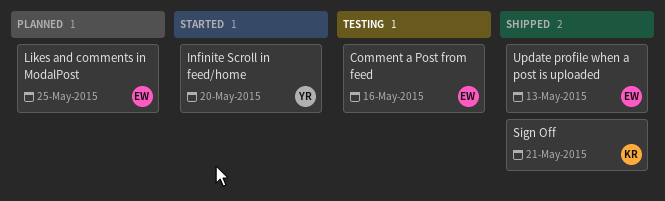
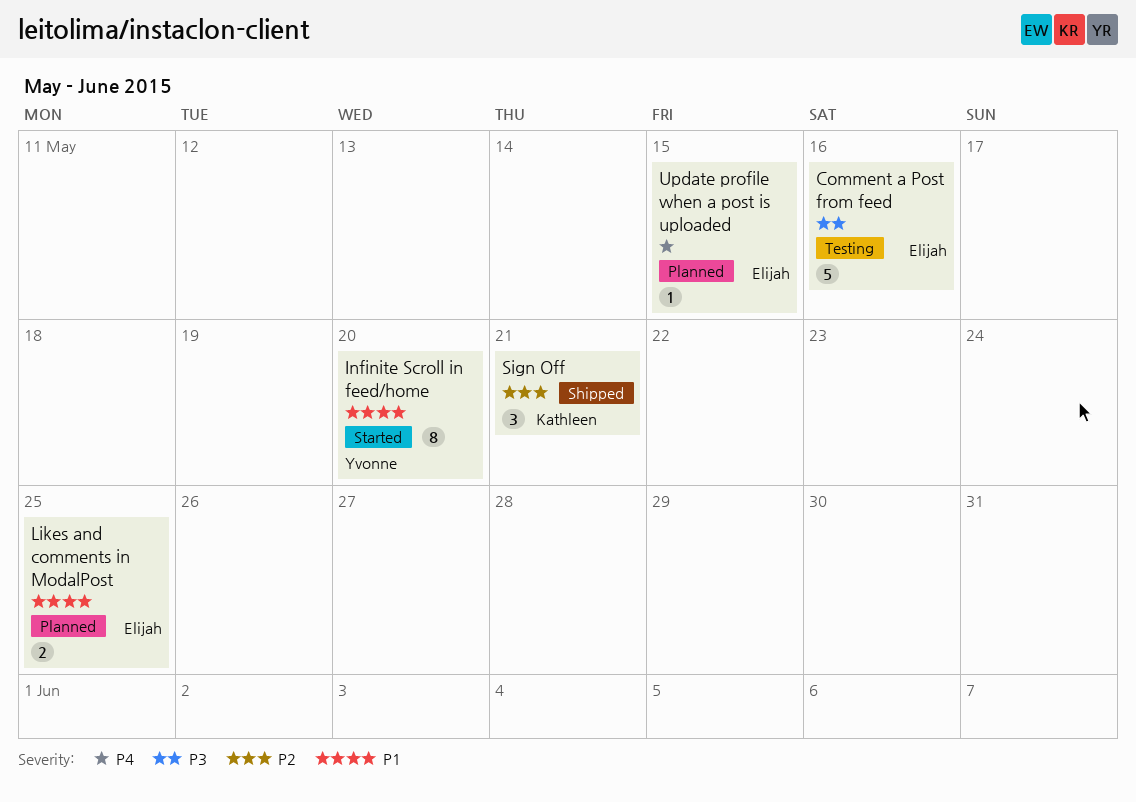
Update profile when a post is uploaded, status: Shipped -> Planned
Update profile when a post is uploaded, due: May 13 -> May 15

